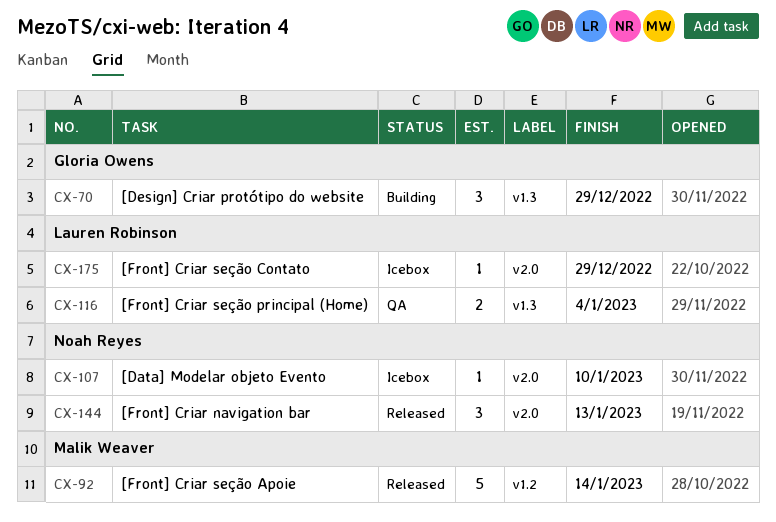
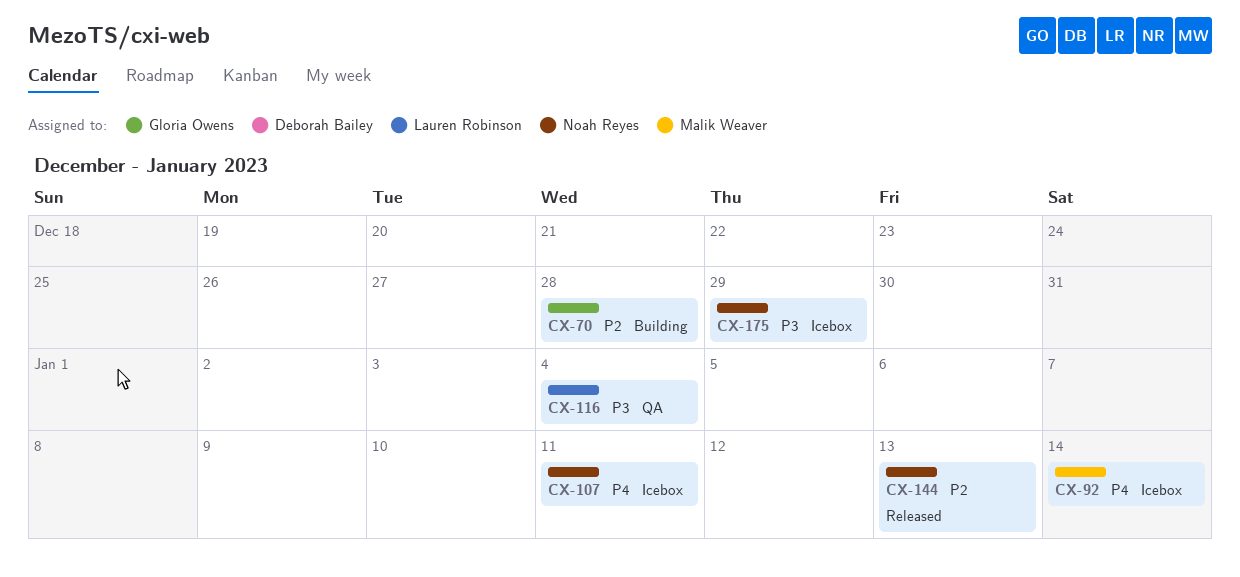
CX-70, due: Dec 29 -> Dec 28
CX-92, status: Released -> Icebox
CX-107, due: Jan 10 -> Jan 11
CX-175, owner: Lauren Robinson -> Noah Reyes

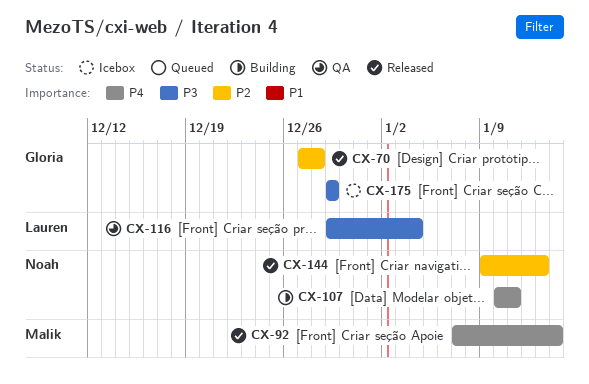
CX-70, status: Building -> Released
CX-92, status: Icebox -> Released
CX-107, status: Icebox -> Building
CX-175, owner: Noah Reyes -> Gloria Owens

